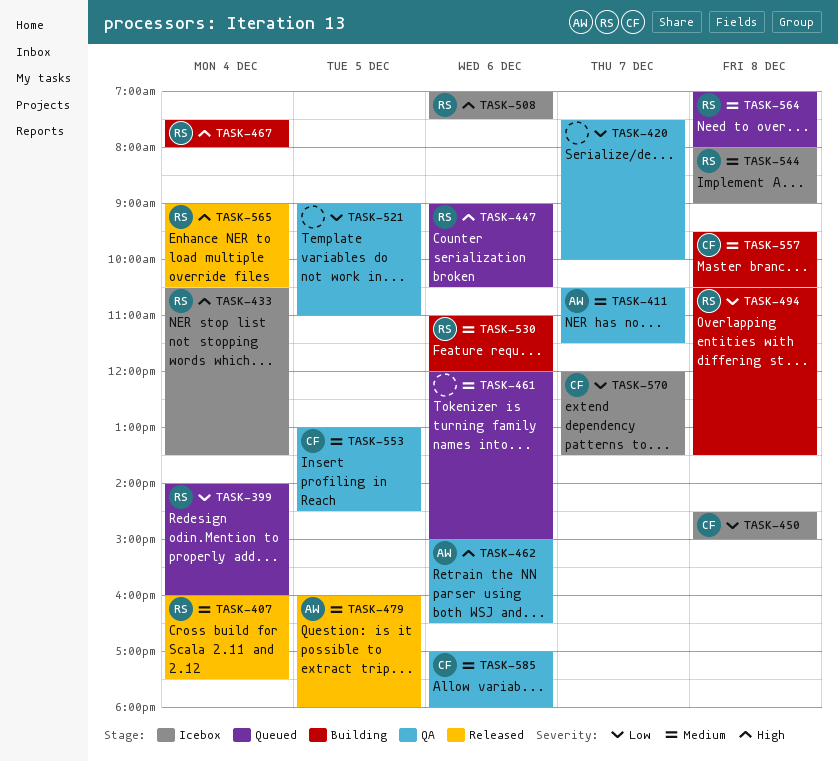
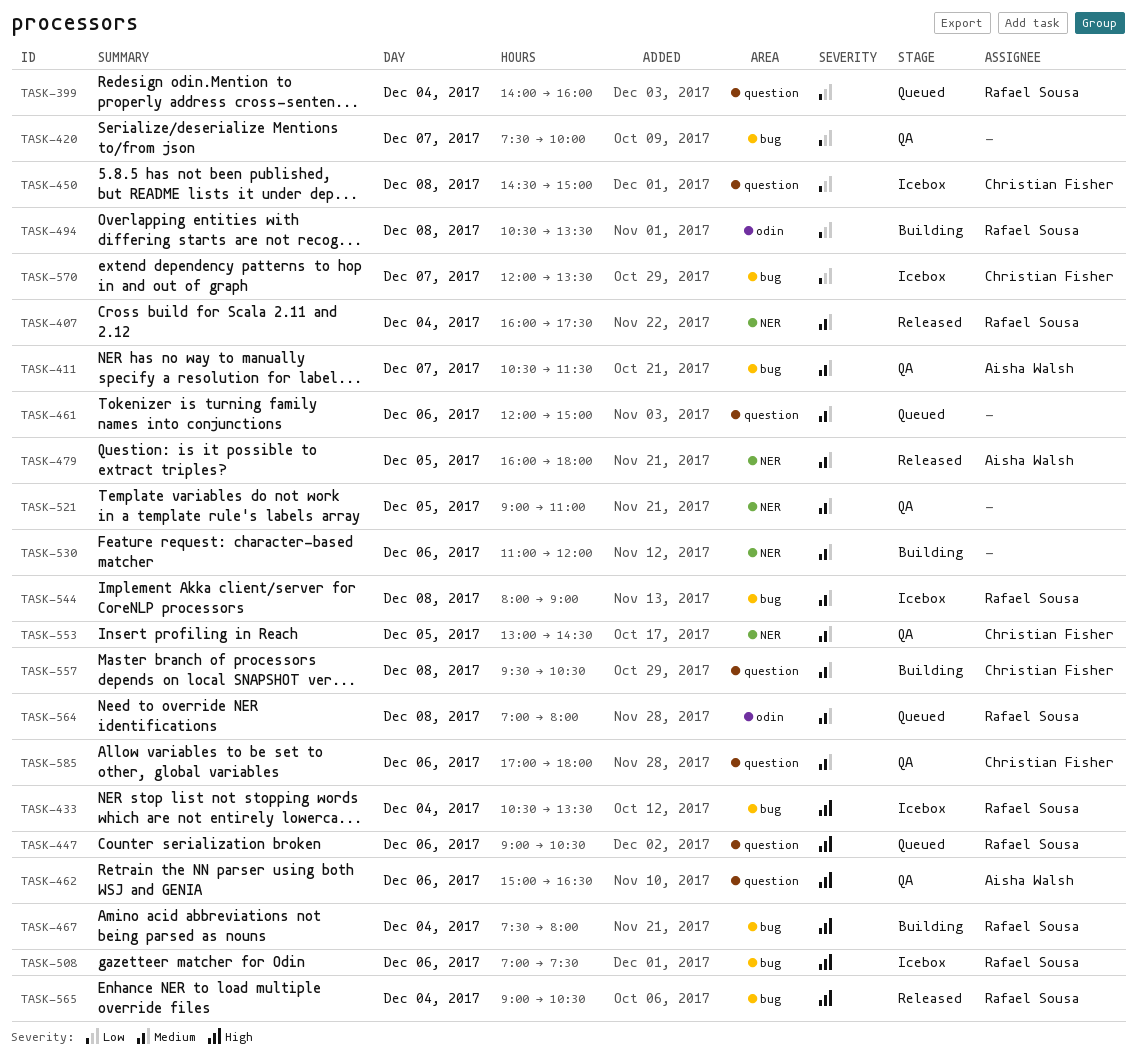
TASK-521, priority: Low -> Medium
TASK-530, owner: Rafael Sousa -> none

